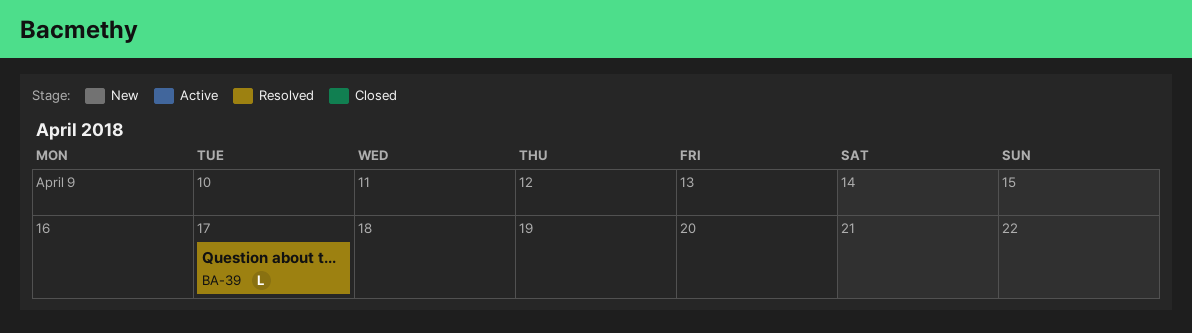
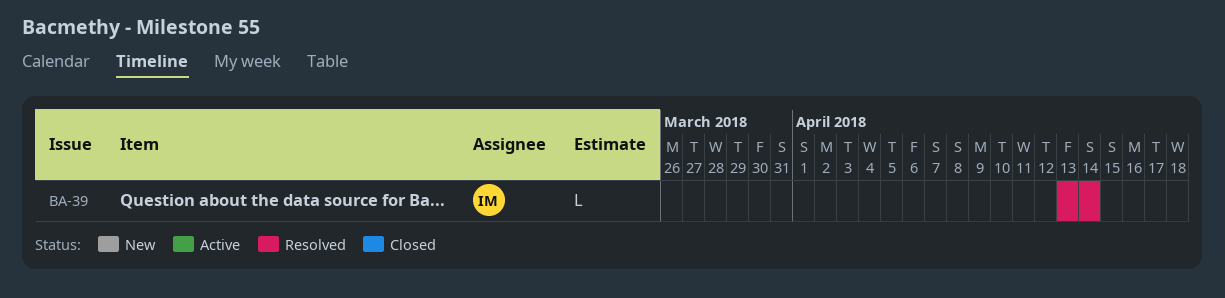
BA-39, due: Apr 17 -> Apr 14

